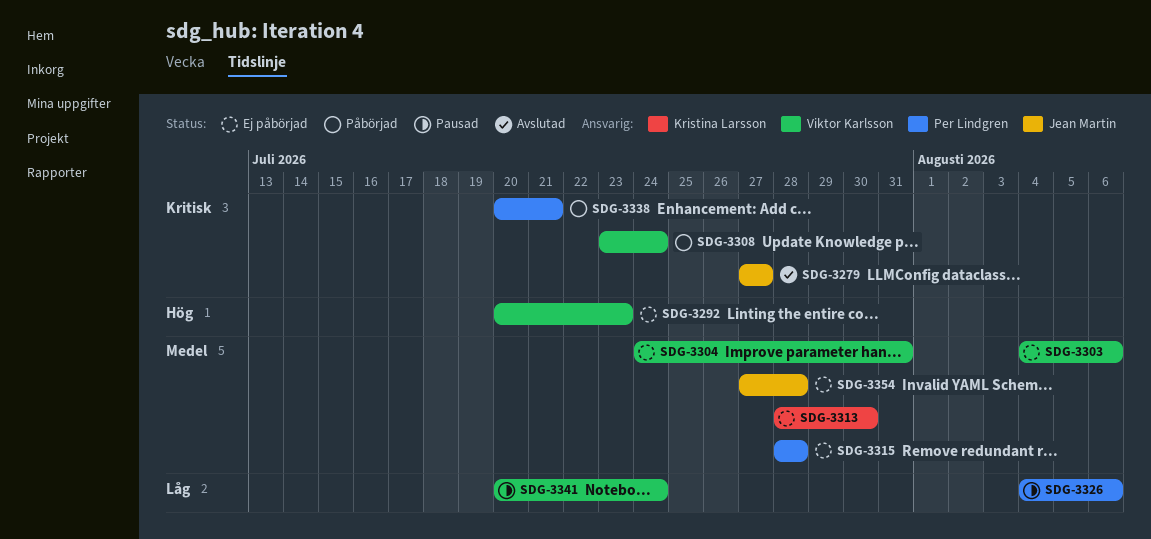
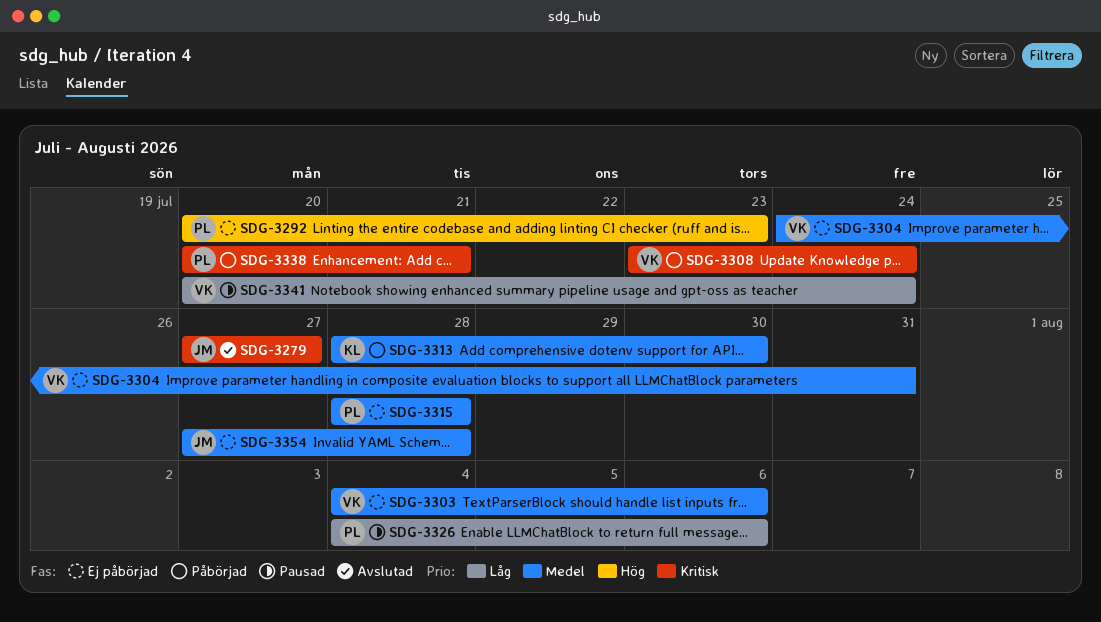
SDG-3292, owner: Viktor Karlsson -> Per Lindgren
SDG-3313, status: Ej påbörjad -> Påbörjad

